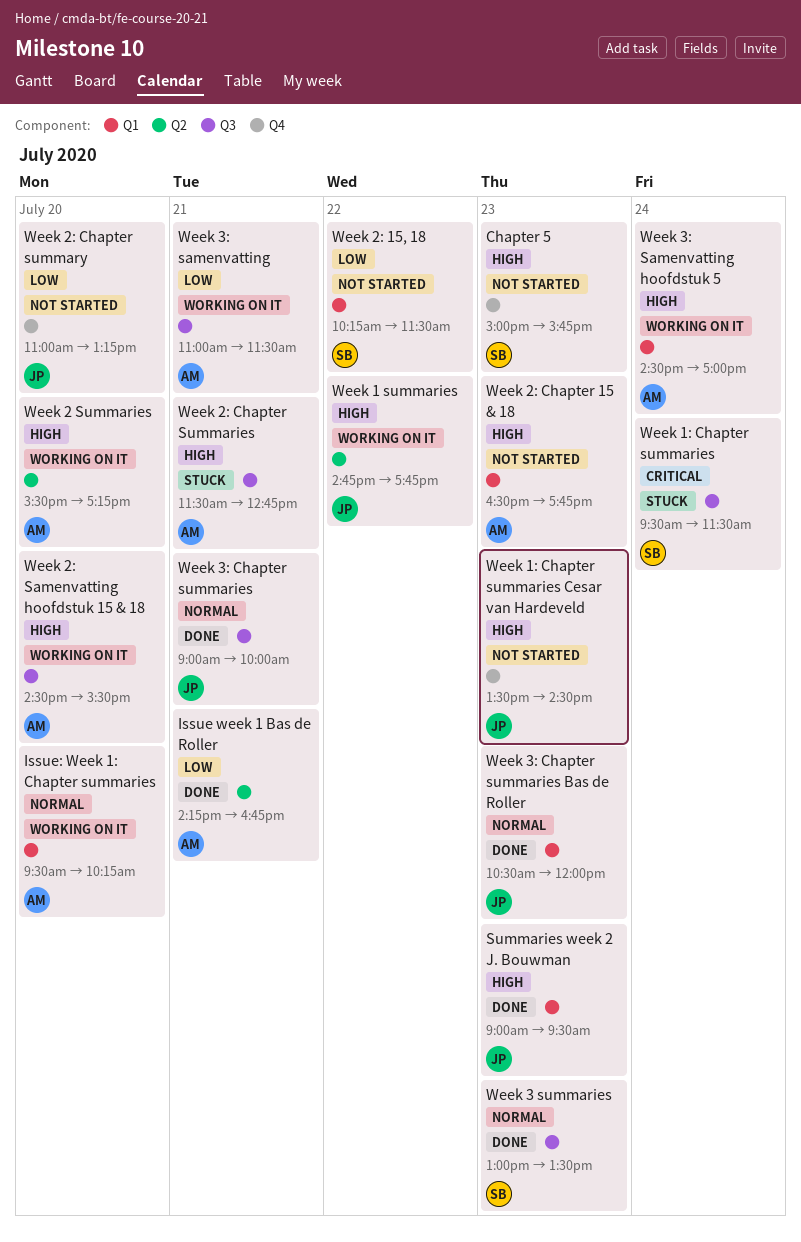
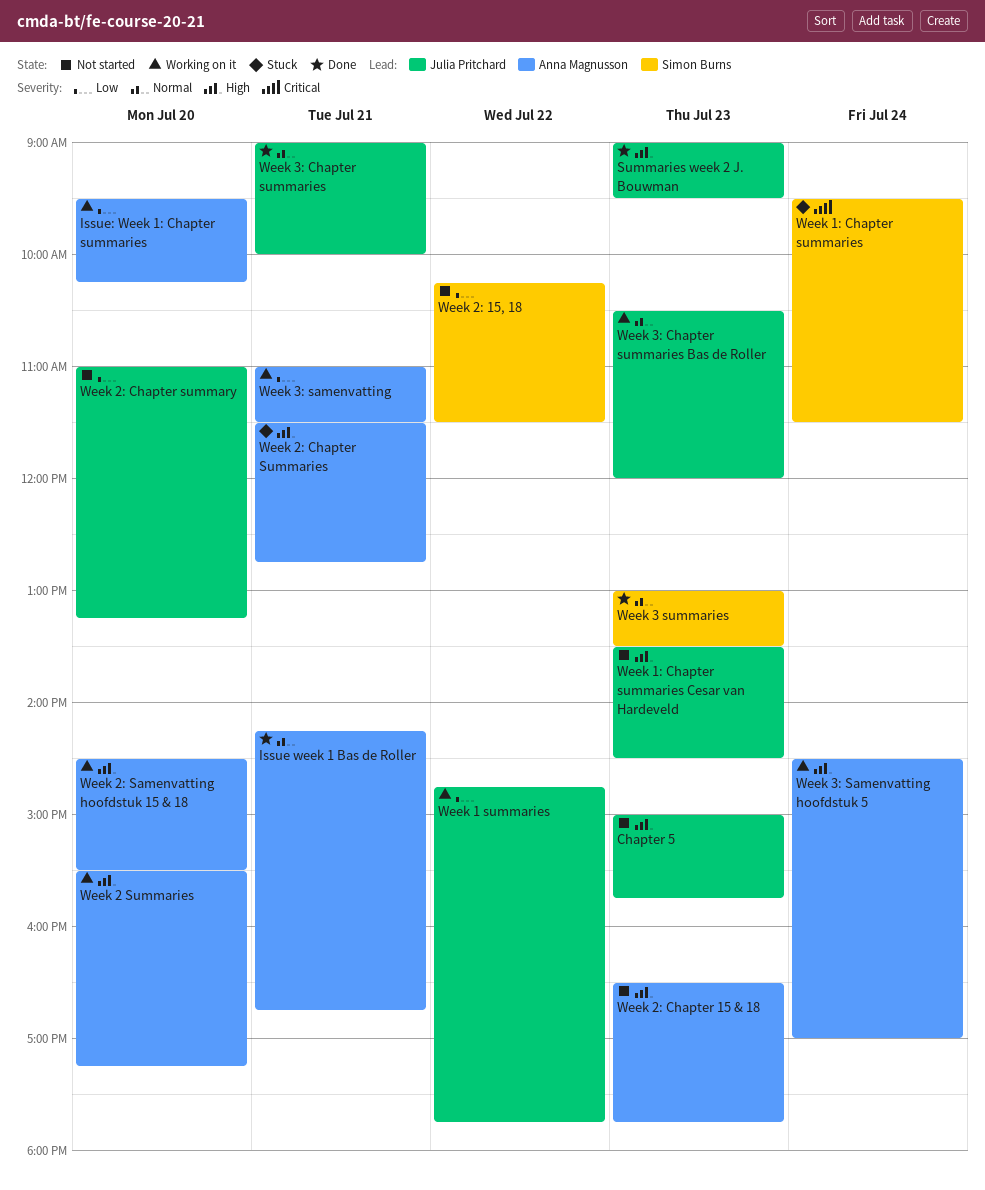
Chapter 5, owner: Simon Burns -> Julia Pritchard
Issue week 1 Bas de Roller, priority: Low -> Normal
Issue: Week 1: Chapter summaries, priority: Normal -> Low
Week 1 summaries, priority: High -> Low
Week 3: Chapter summaries Bas de Roller, status: Done -> Working on it

